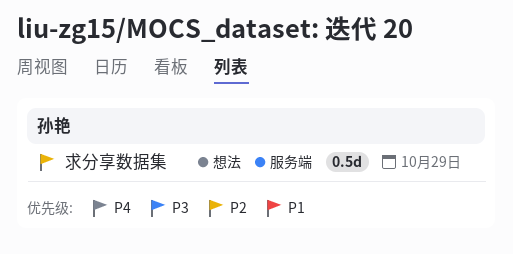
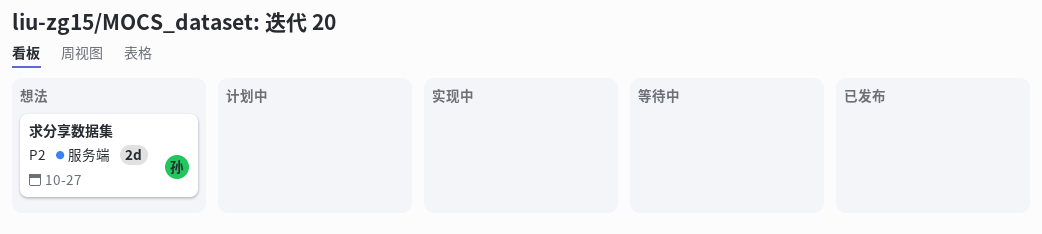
求分享数据集, estimate: 0.5d -> 2d
求分享数据集, due: Oct 29 -> Oct 27

